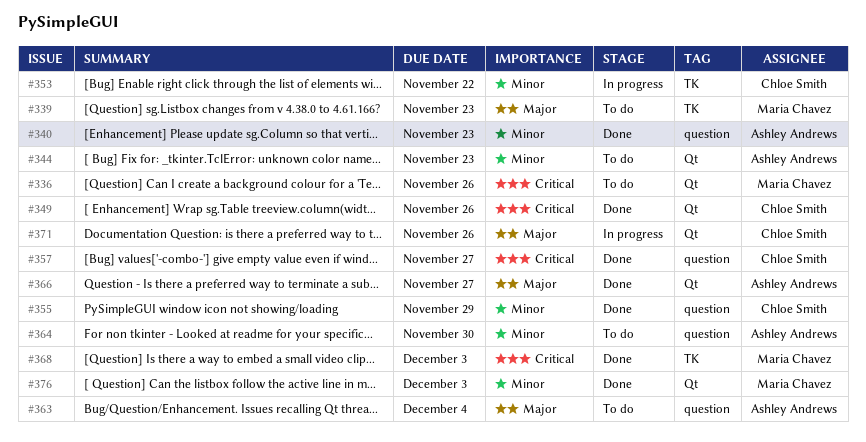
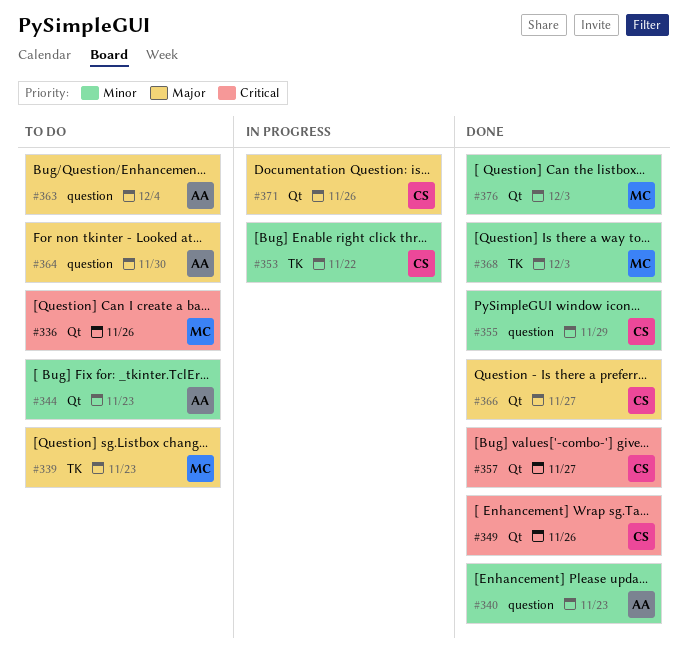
#357, label: question -> Qt
#364, priority: Minor -> Major
#366, owner: Ashley Andrews -> Chloe Smith
#368, priority: Critical -> Minor

